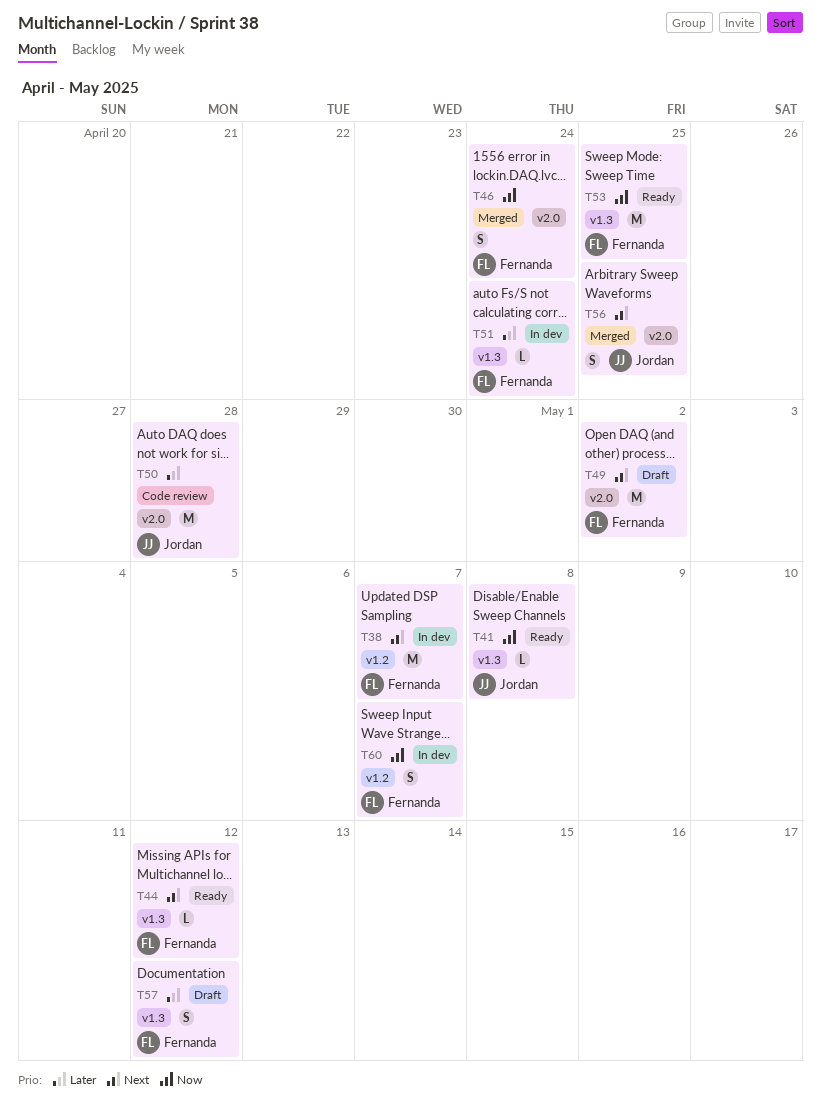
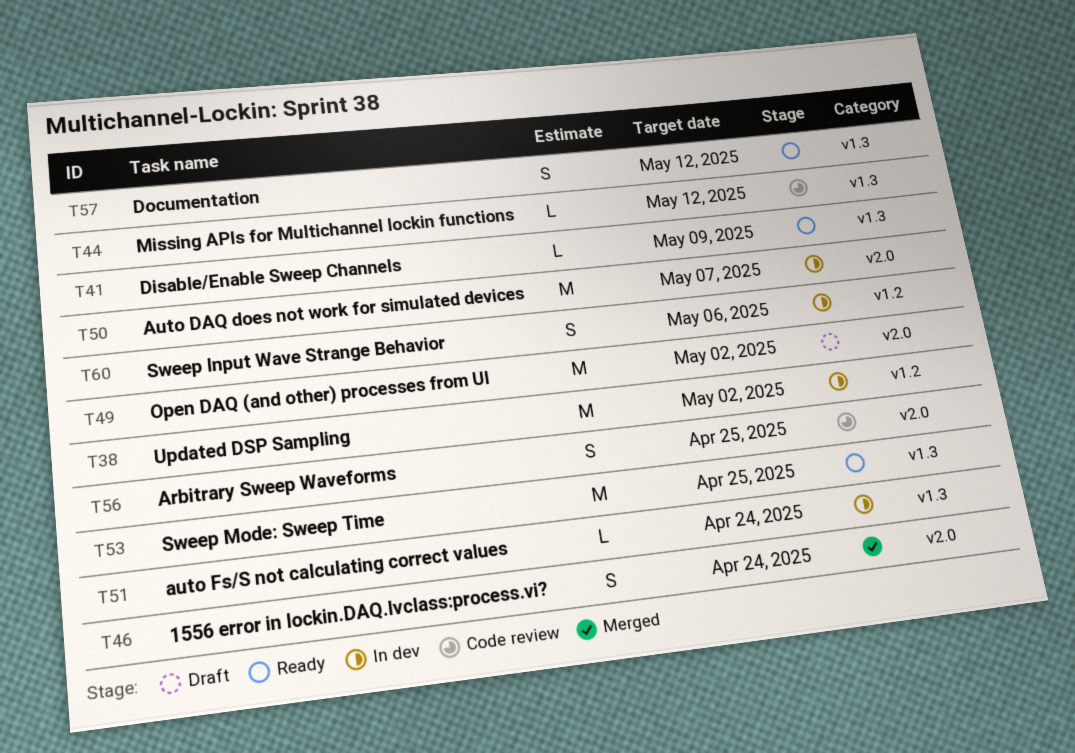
T38, due: May 7 -> May 2
T41, due: May 8 -> May 9
T44, status: Ready -> Code review
T50, status: Code review -> In dev
T50, due: Apr 28 -> May 7
T56, status: Merged -> Code review
T57, status: Draft -> Ready
T60, due: May 7 -> May 6

